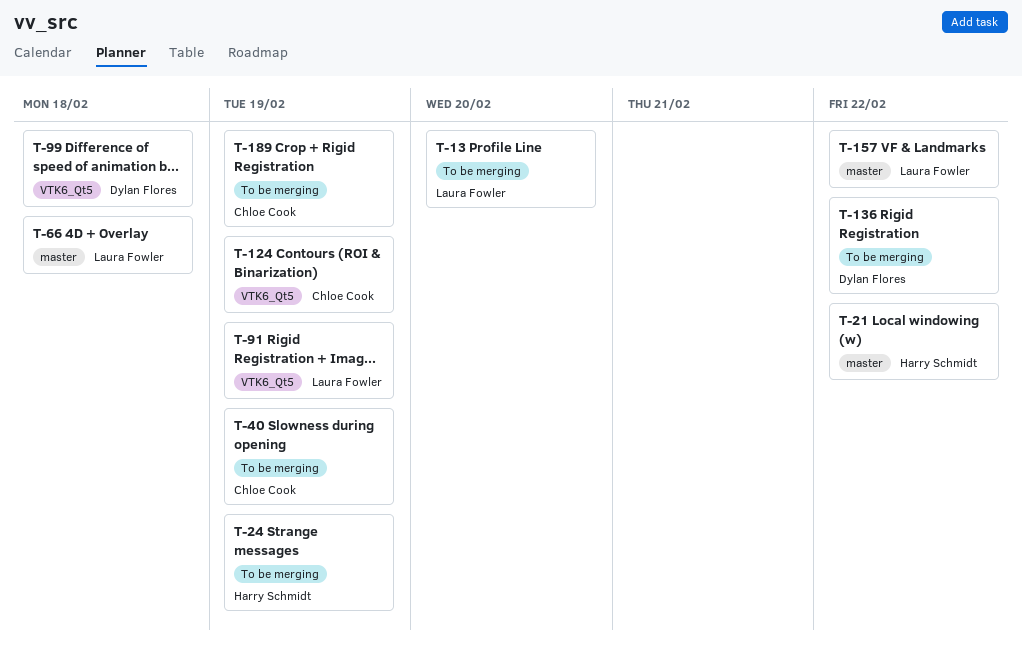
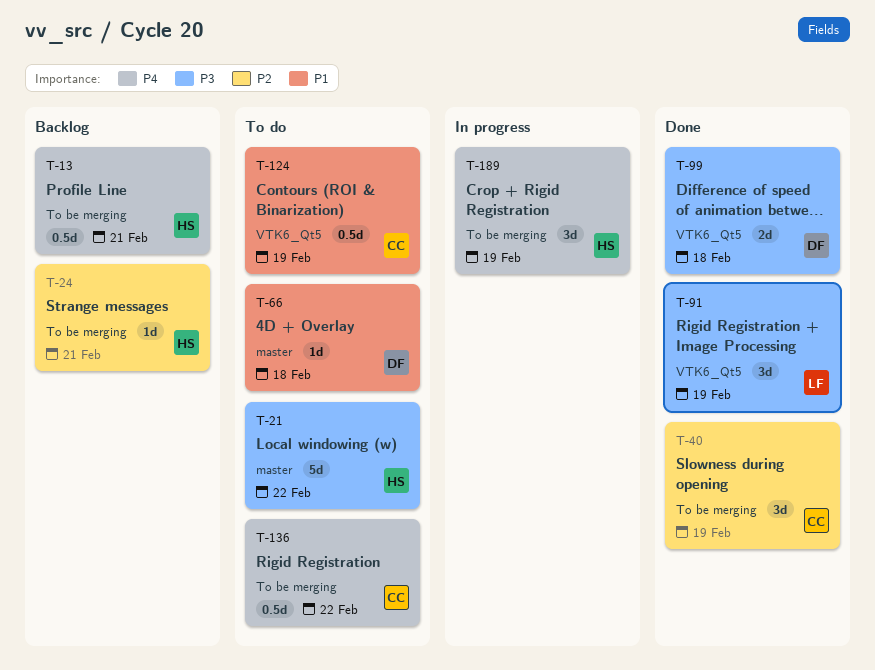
T-13, owner: Laura Fowler -> Harry Schmidt
T-13, due: Feb 20 -> Feb 21
T-24, due: Feb 19 -> Feb 21
T-66, owner: Laura Fowler -> Dylan Flores
T-136, owner: Dylan Flores -> Chloe Cook
T-157: present -> none
T-189, owner: Chloe Cook -> Harry Schmidt

